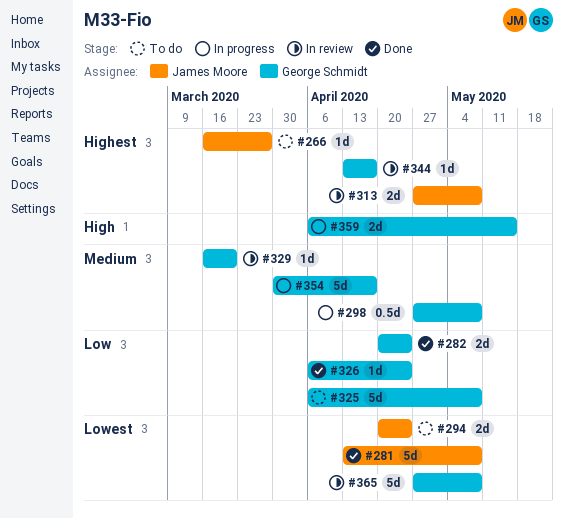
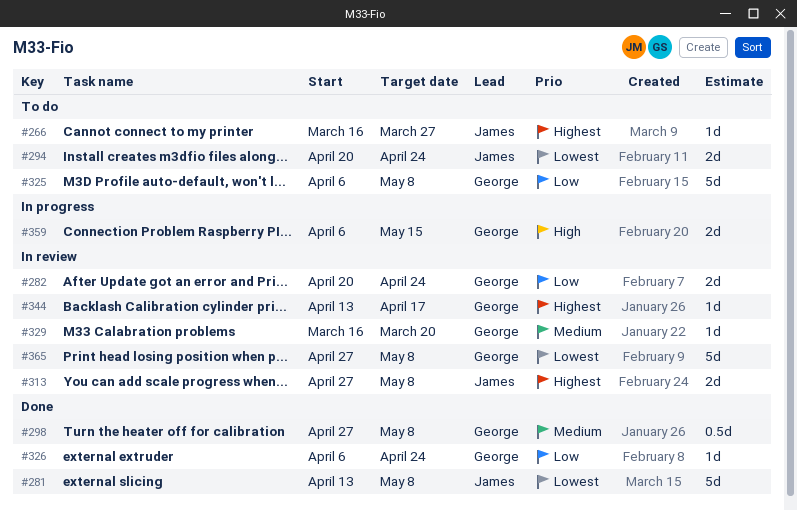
#282, status: Done -> In review
#298, status: In progress -> Done
#354: present -> none

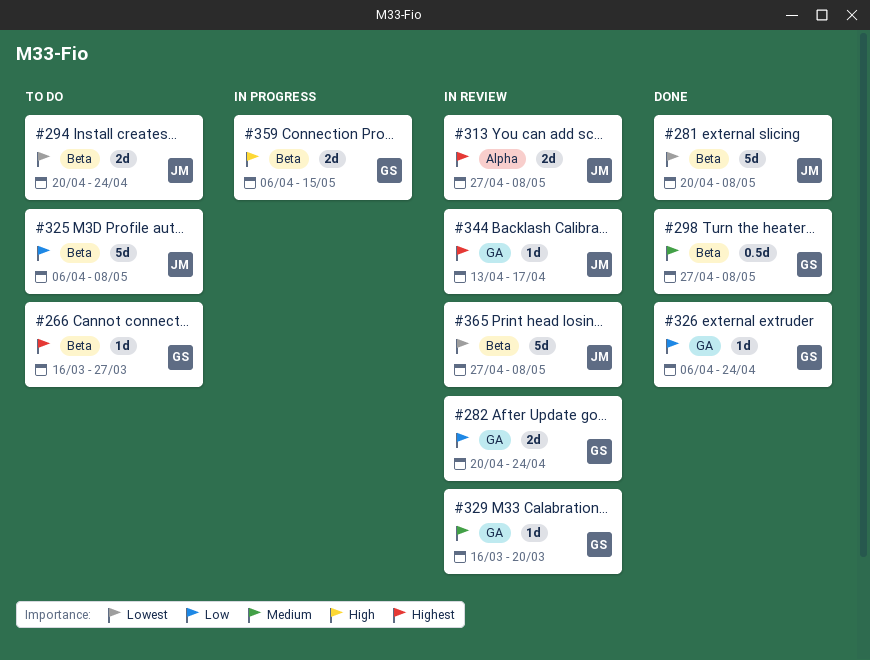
#266, owner: James -> George
#281, start: Apr 13 -> Apr 20
#325, owner: George -> James
#344, owner: George -> James
#365, owner: George -> James

